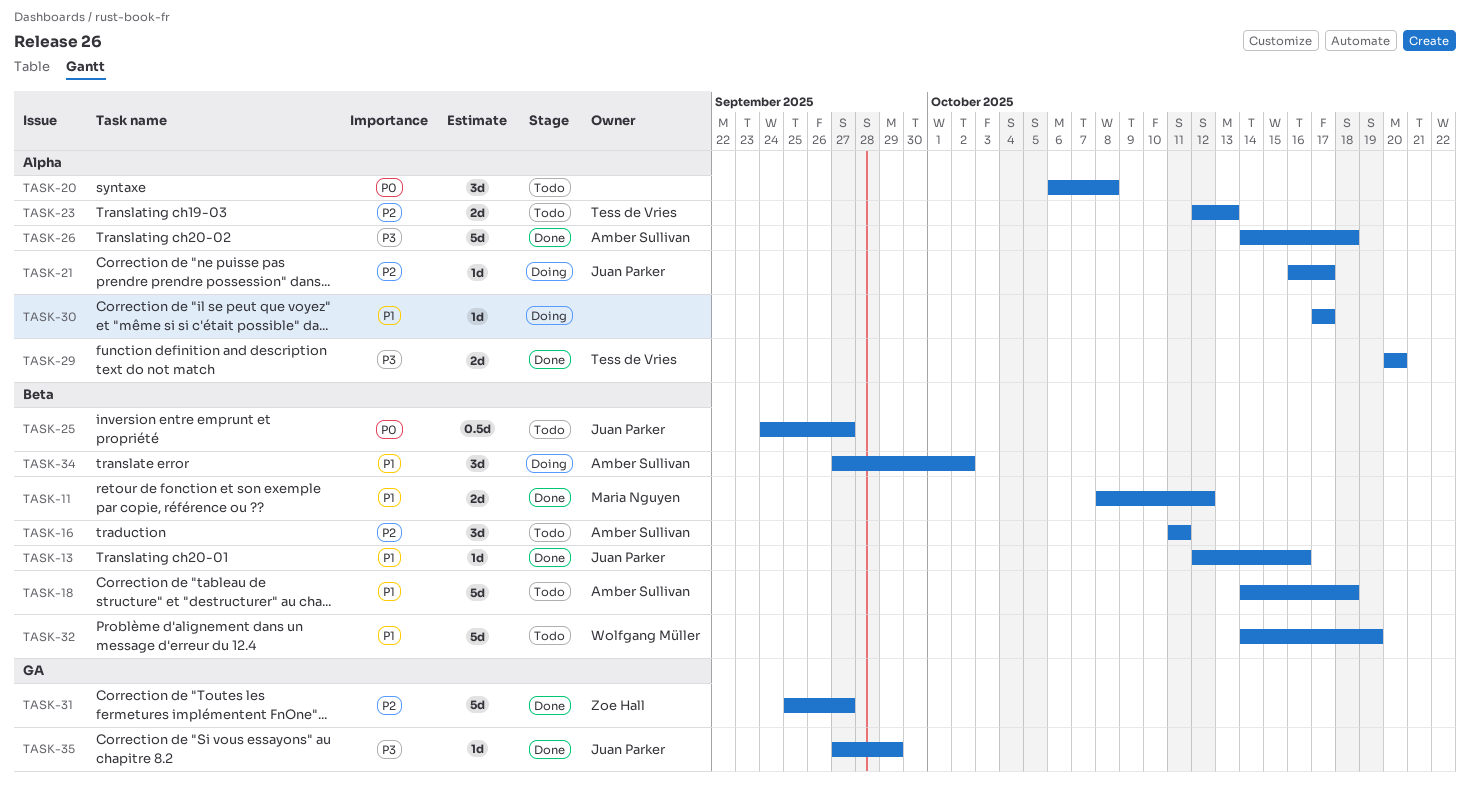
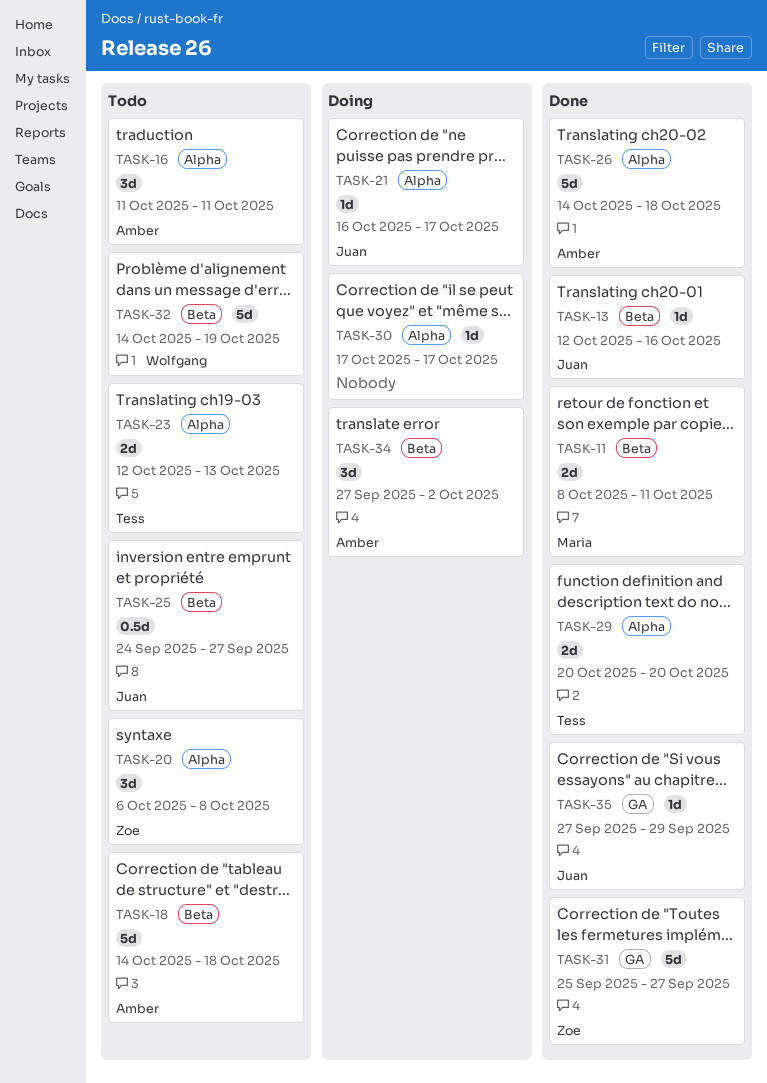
TASK-11, due: Oct 12 -> Oct 11
TASK-16, label: Beta -> Alpha
TASK-20, owner: none -> Zoe Hall

